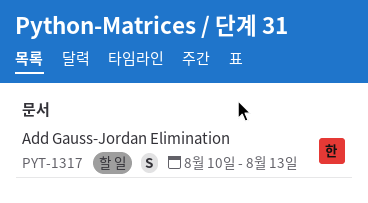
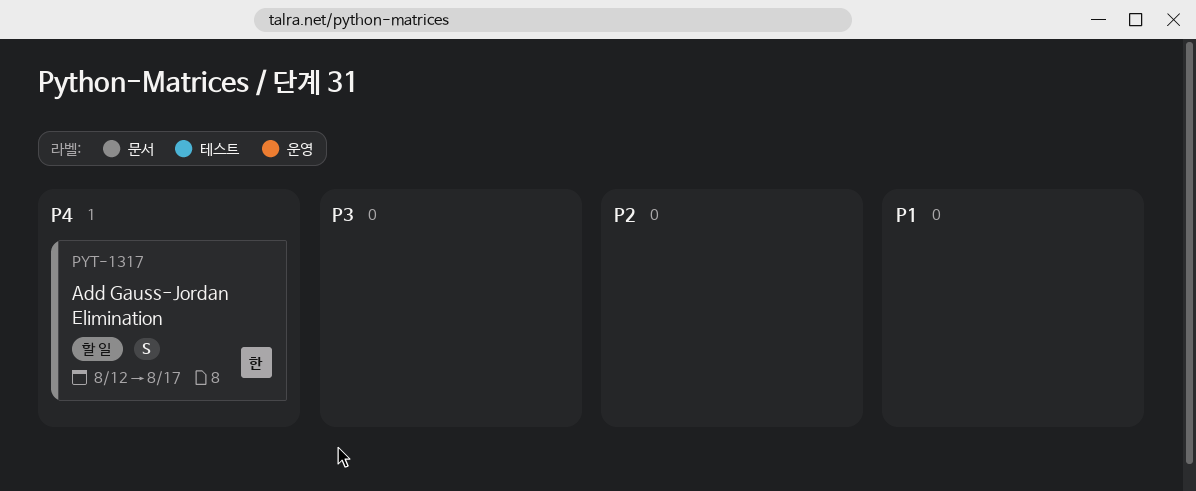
PYT-1317, start: Aug 10 -> Aug 12
PYT-1317, due: Aug 13 -> Aug 17

